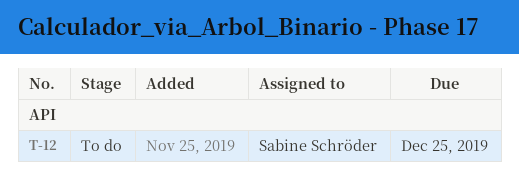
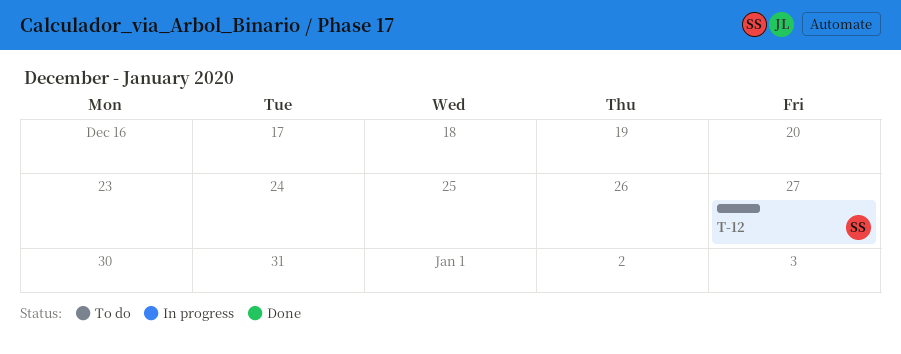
T-12, due: Dec 25 -> Dec 27

